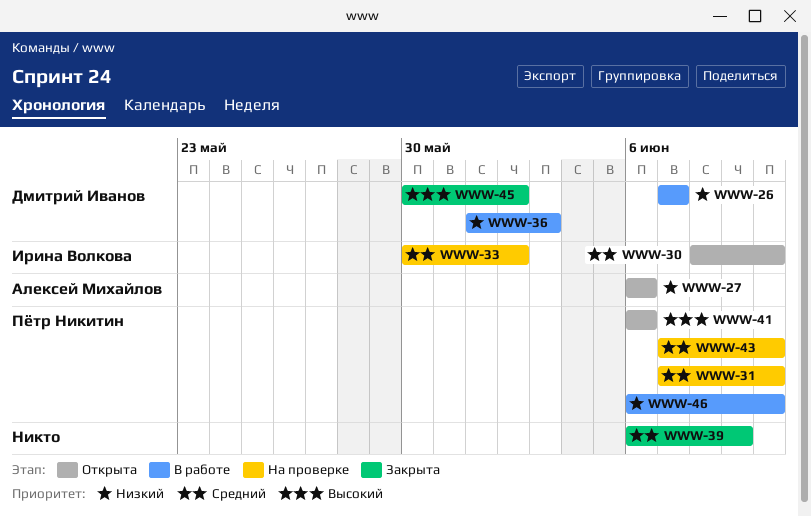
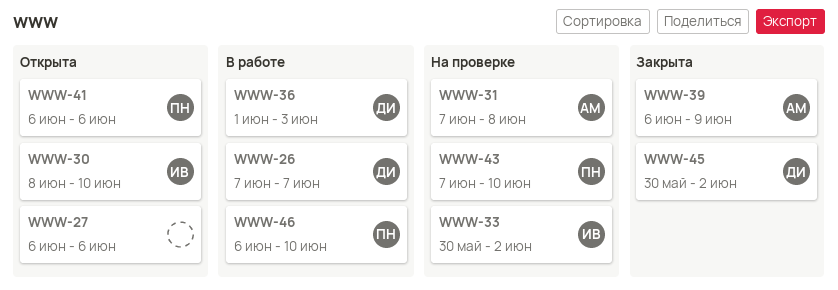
WWW-27, owner: Алексей Михайлов -> none
WWW-31, owner: Пётр Никитин -> Алексей Михайлов
WWW-31, due: Jun 10 -> Jun 8
WWW-39, owner: none -> Алексей Михайлов

